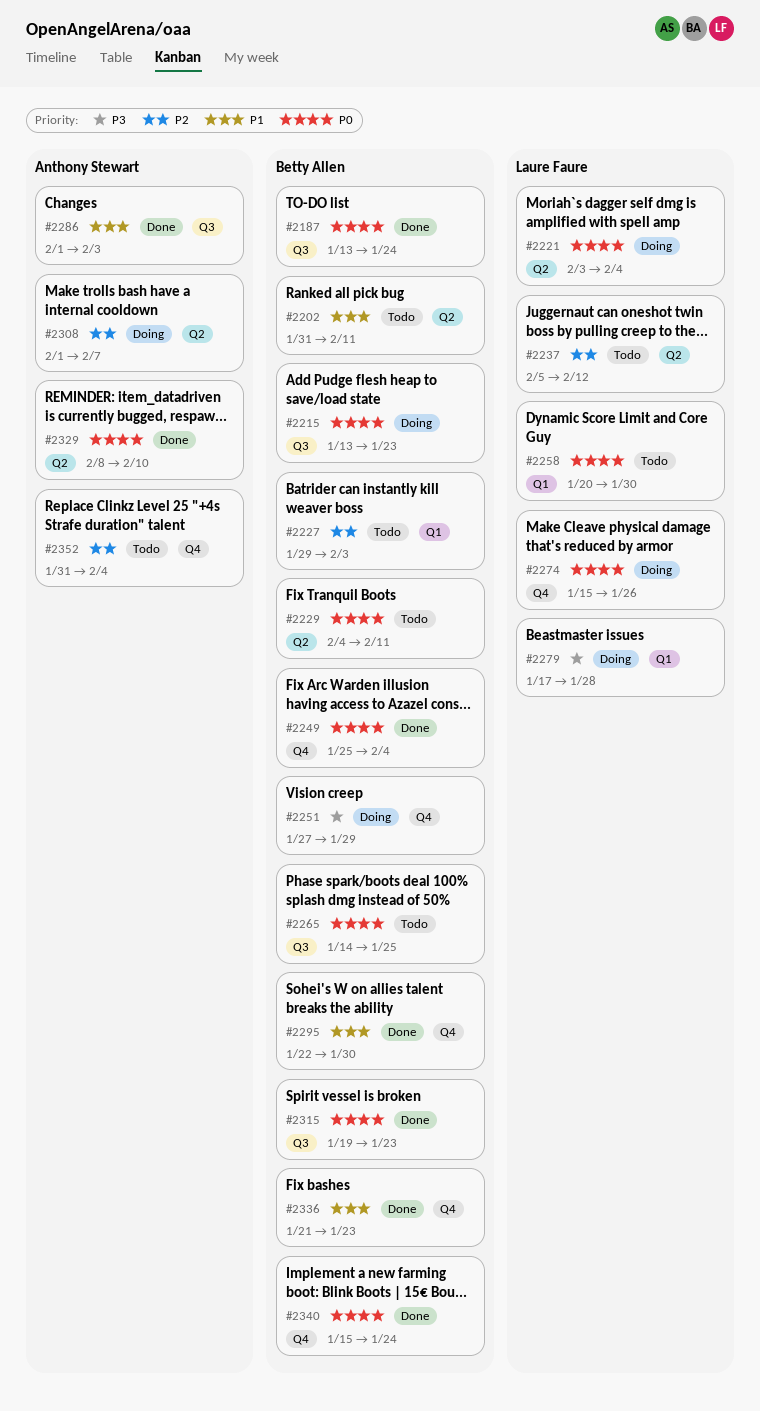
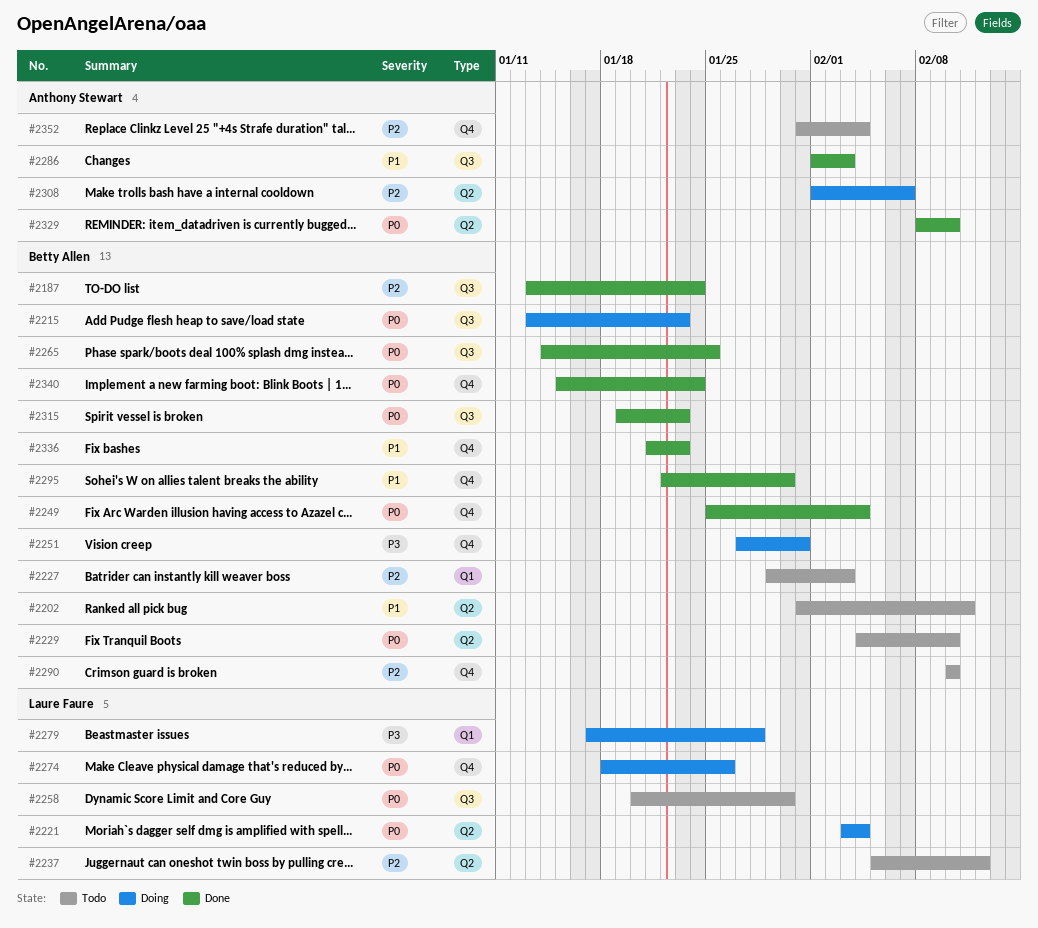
#2187, priority: P0 -> P2
#2229, due: Feb 11 -> Feb 10
#2251, due: Jan 29 -> Jan 31
#2258, label: Q1 -> Q3
#2265, status: Todo -> Done
#2274, start: Jan 15 -> Jan 18
#2290: none -> present

